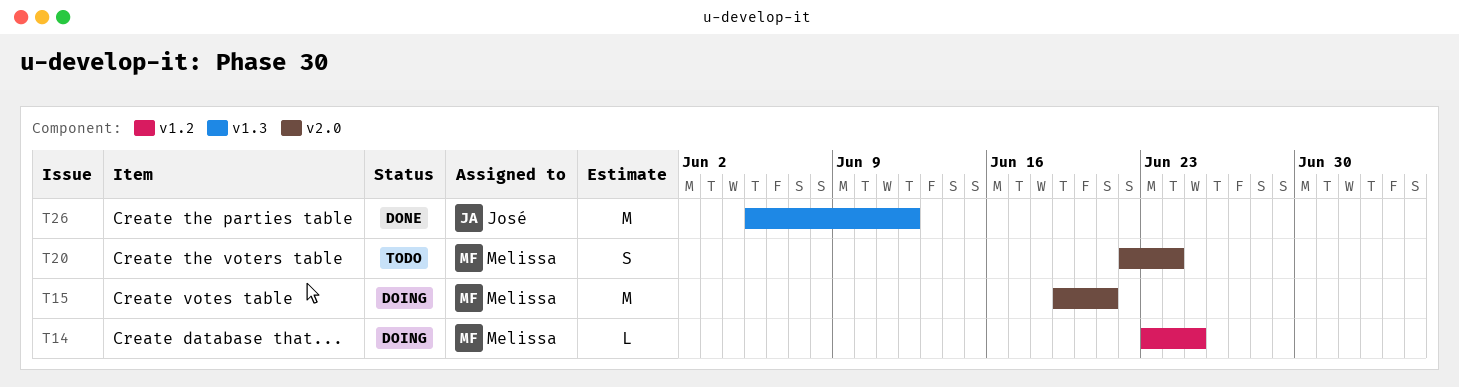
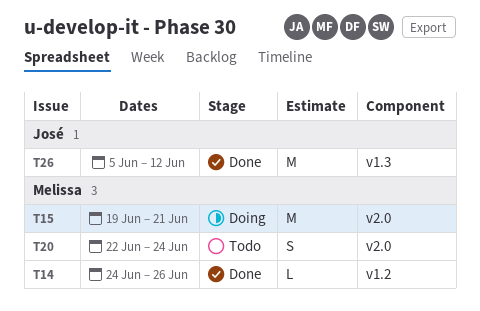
T14, status: Doing -> Done
T14, start: Jun 23 -> Jun 24
T14, due: Jun 25 -> Jun 26

